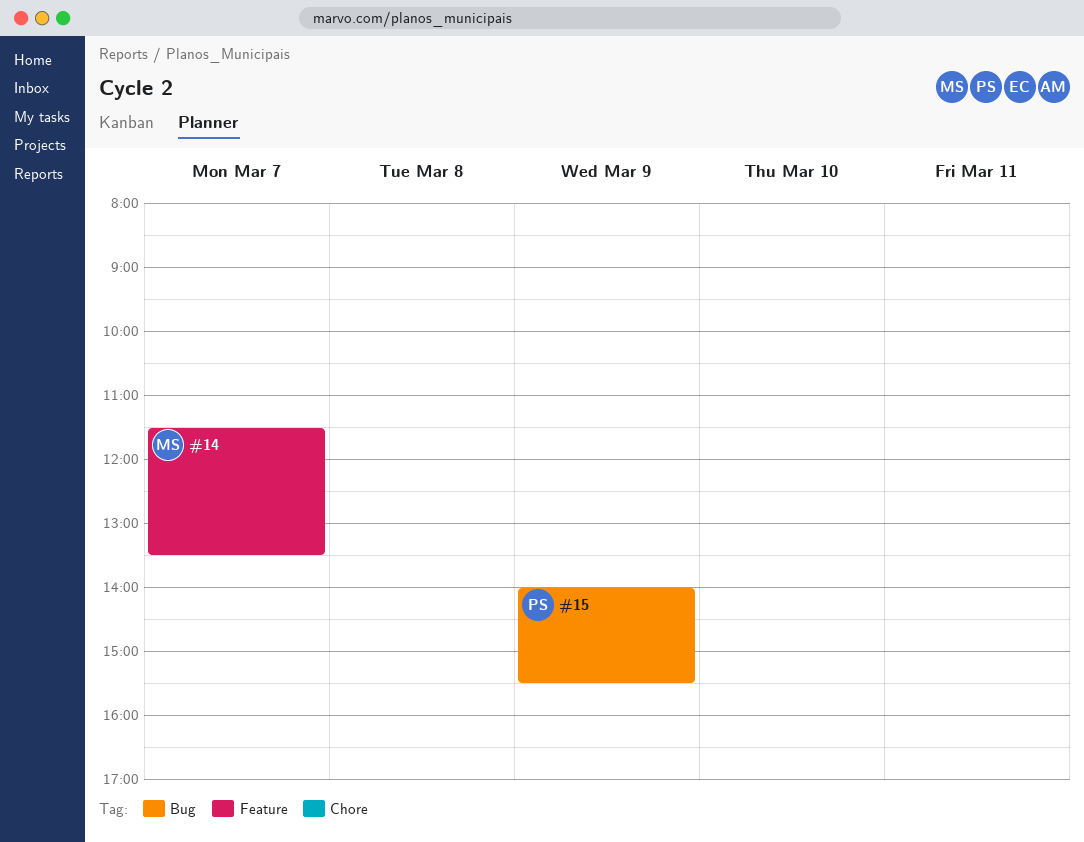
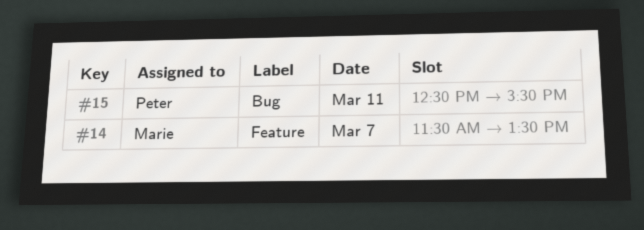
#15, day: Mar 9 -> Mar 11
#15, begins: 14:00 -> 12:30

